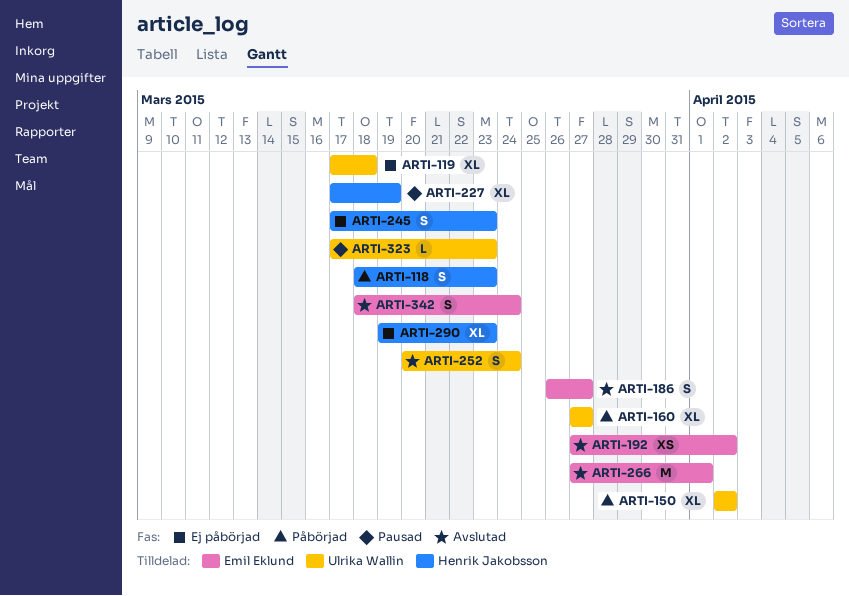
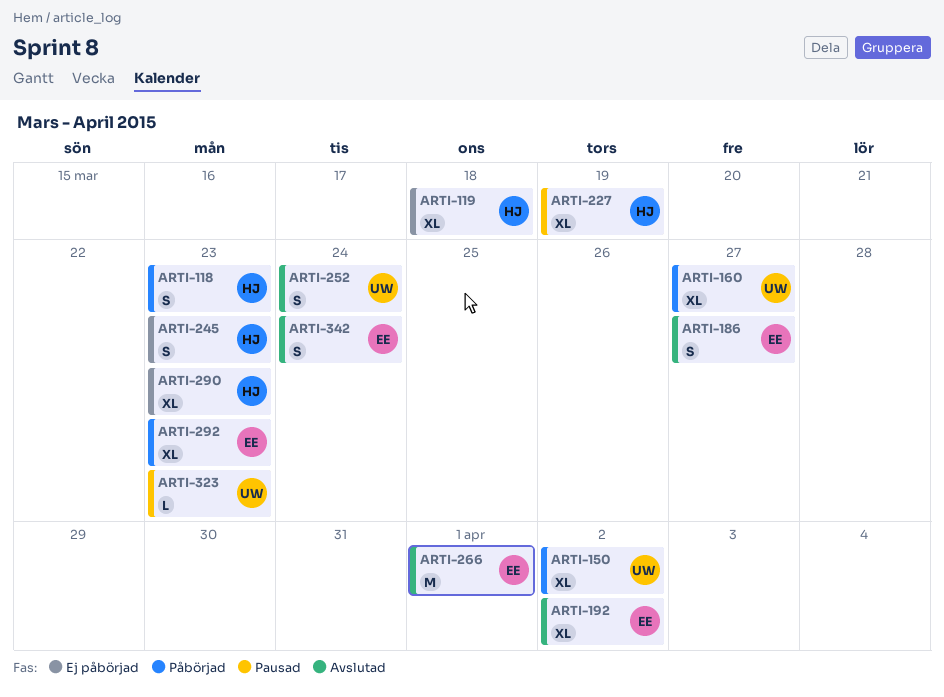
ARTI-119, owner: Ulrika Wallin -> Henrik Jakobsson
ARTI-192, estimate: XS -> XL
ARTI-292: none -> present

